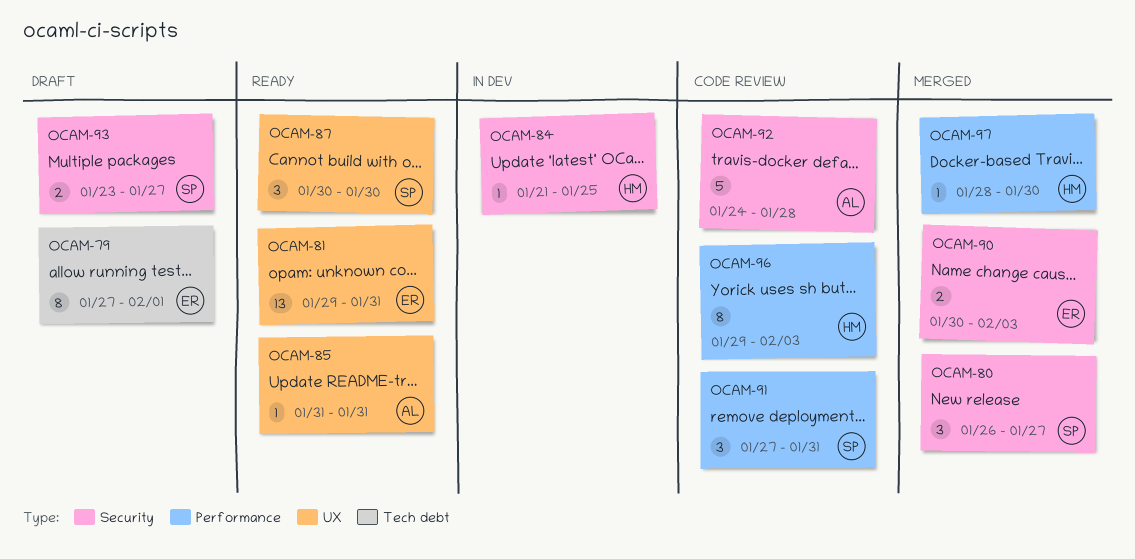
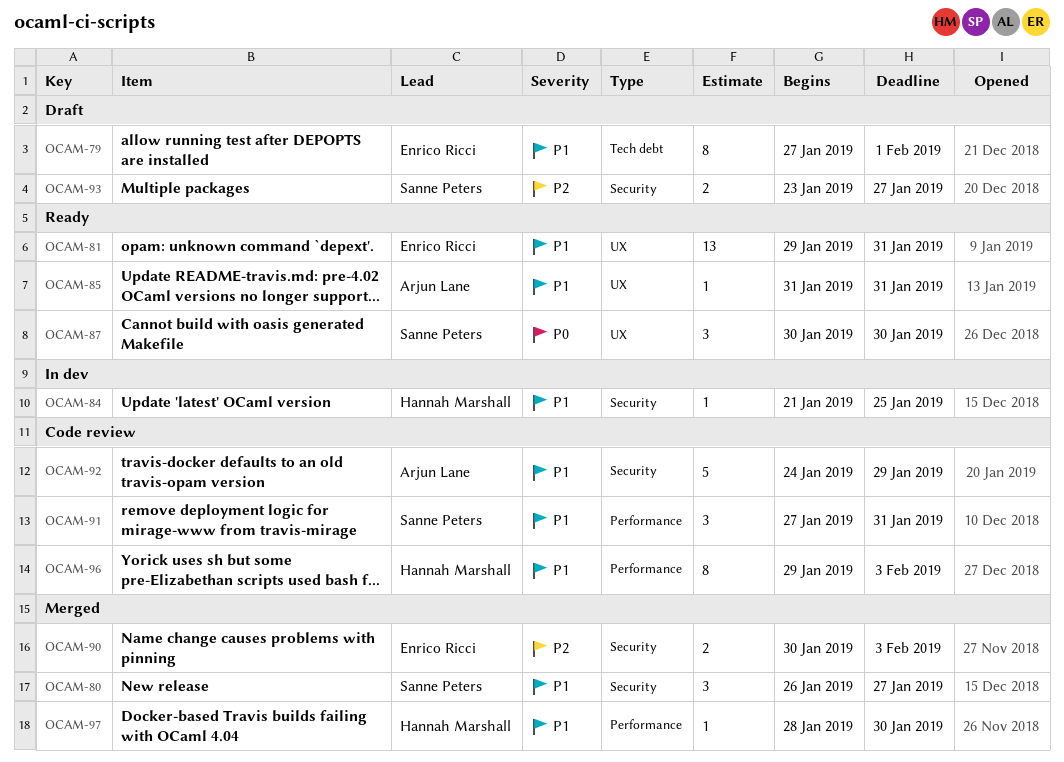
OCAM-92, due: Jan 28 -> Jan 29

